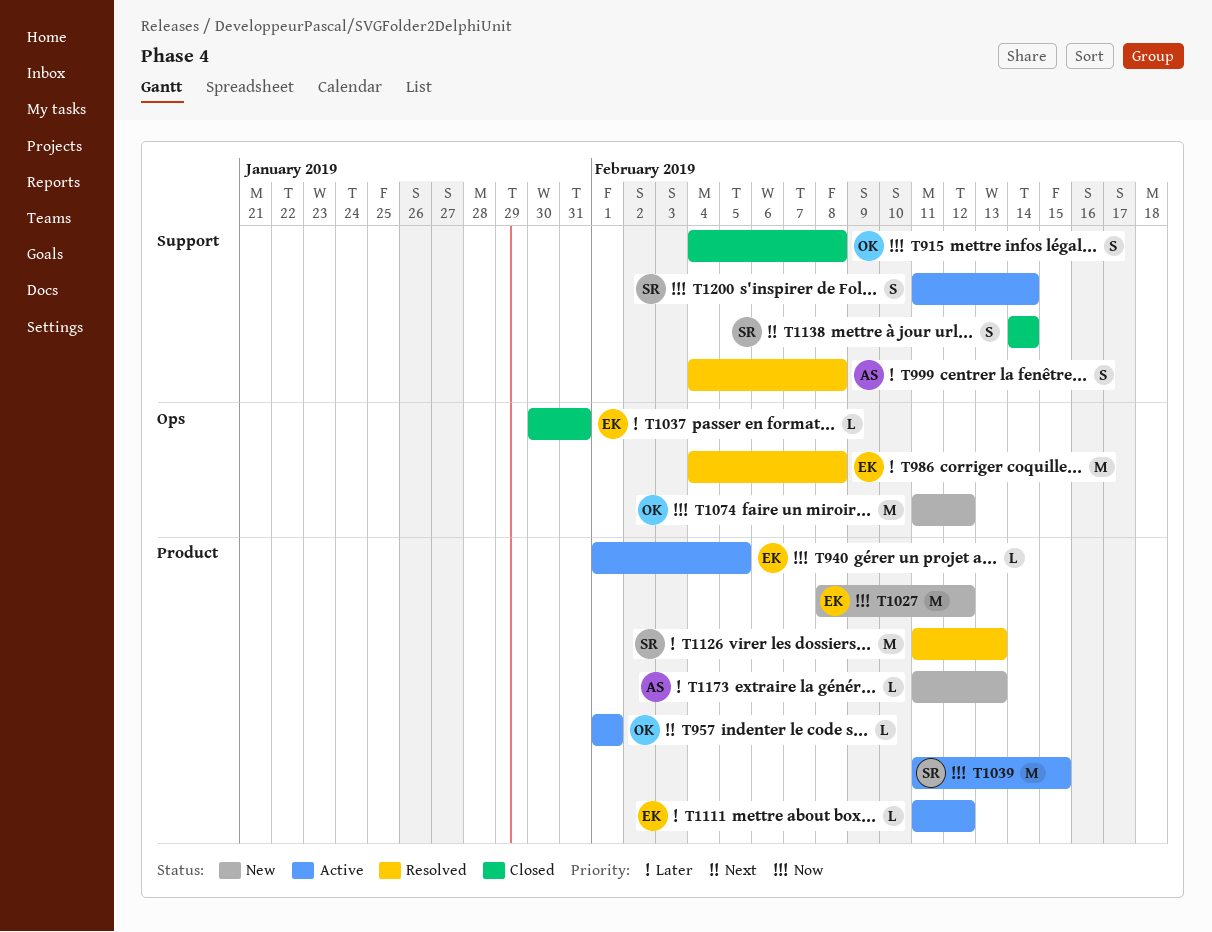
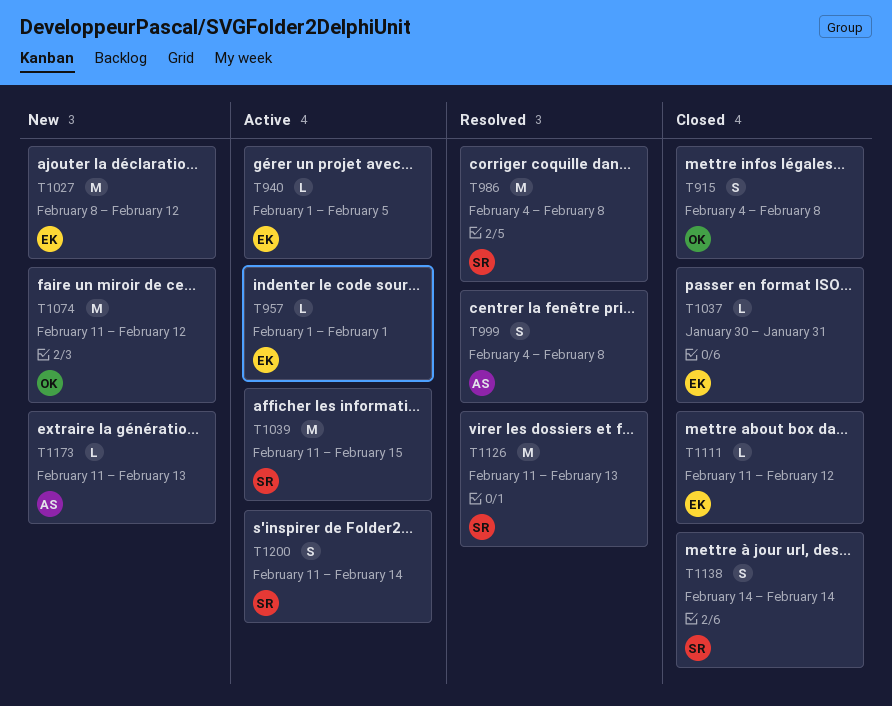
T957, owner: OK -> EK
T986, owner: EK -> SR
T1111, status: Active -> Closed

